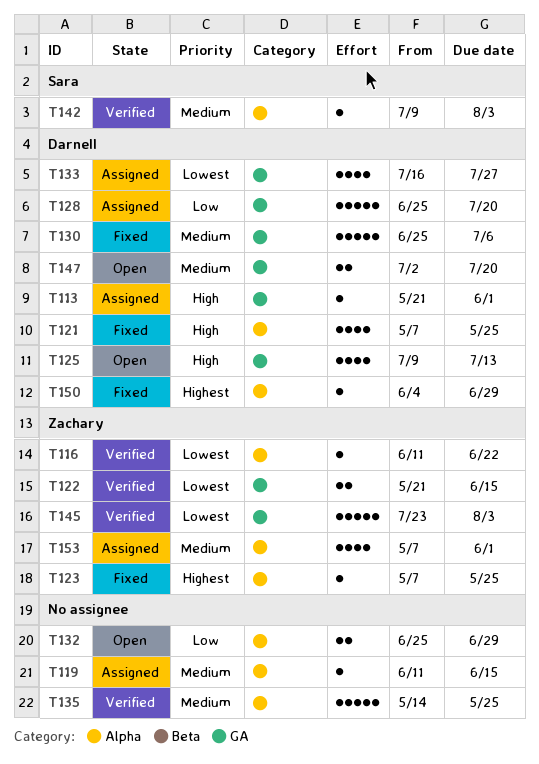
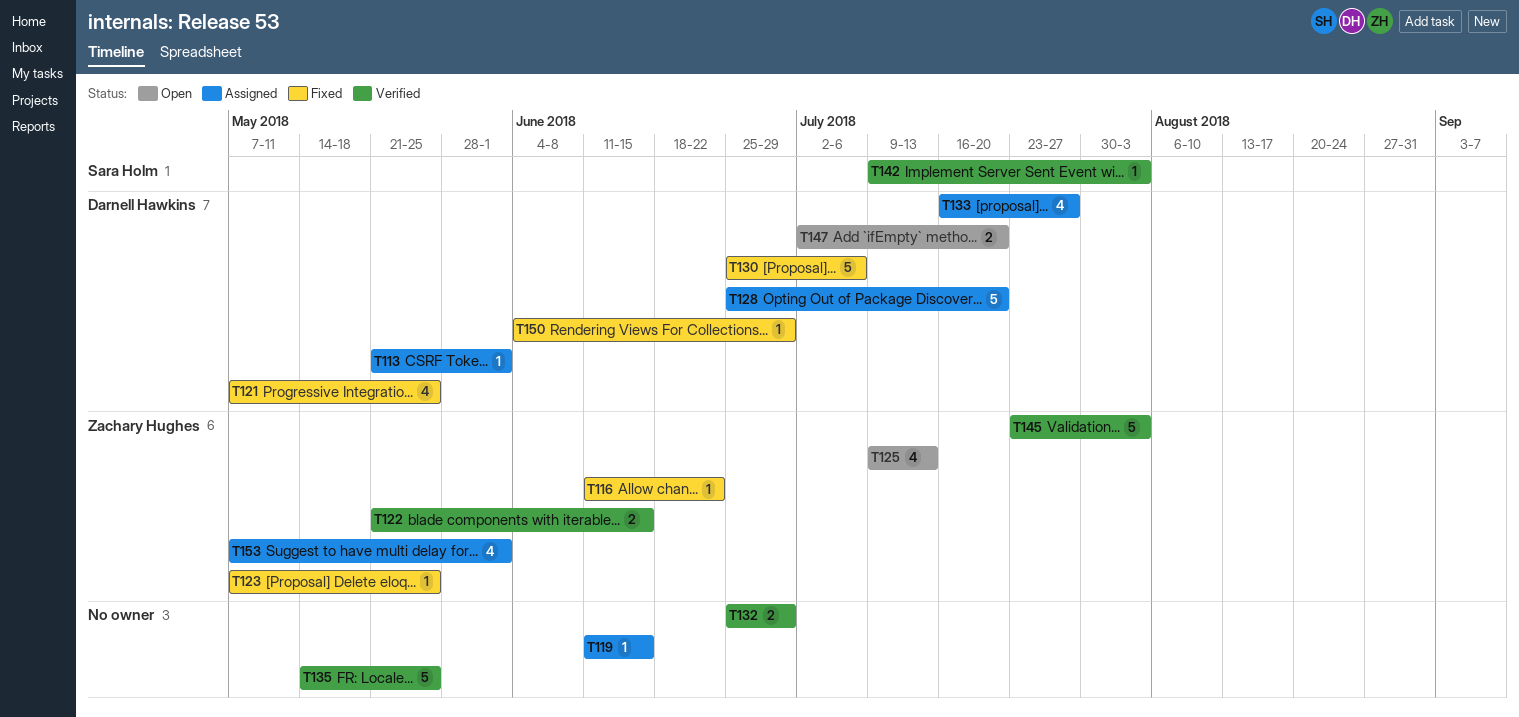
T116, status: Verified -> Fixed
T125, owner: Darnell Hawkins -> Zachary Hughes
T132, status: Open -> Verified

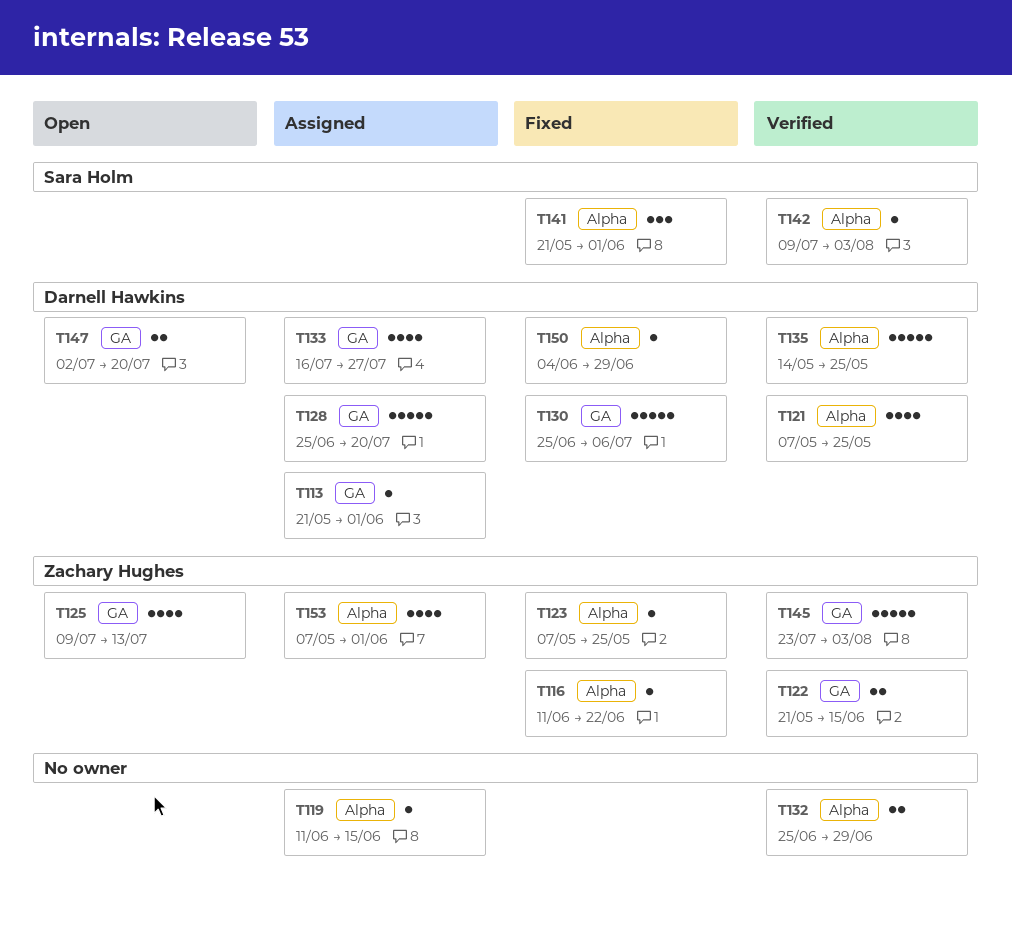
T121, status: Fixed -> Verified
T135, owner: none -> Darnell Hawkins
T141: none -> present

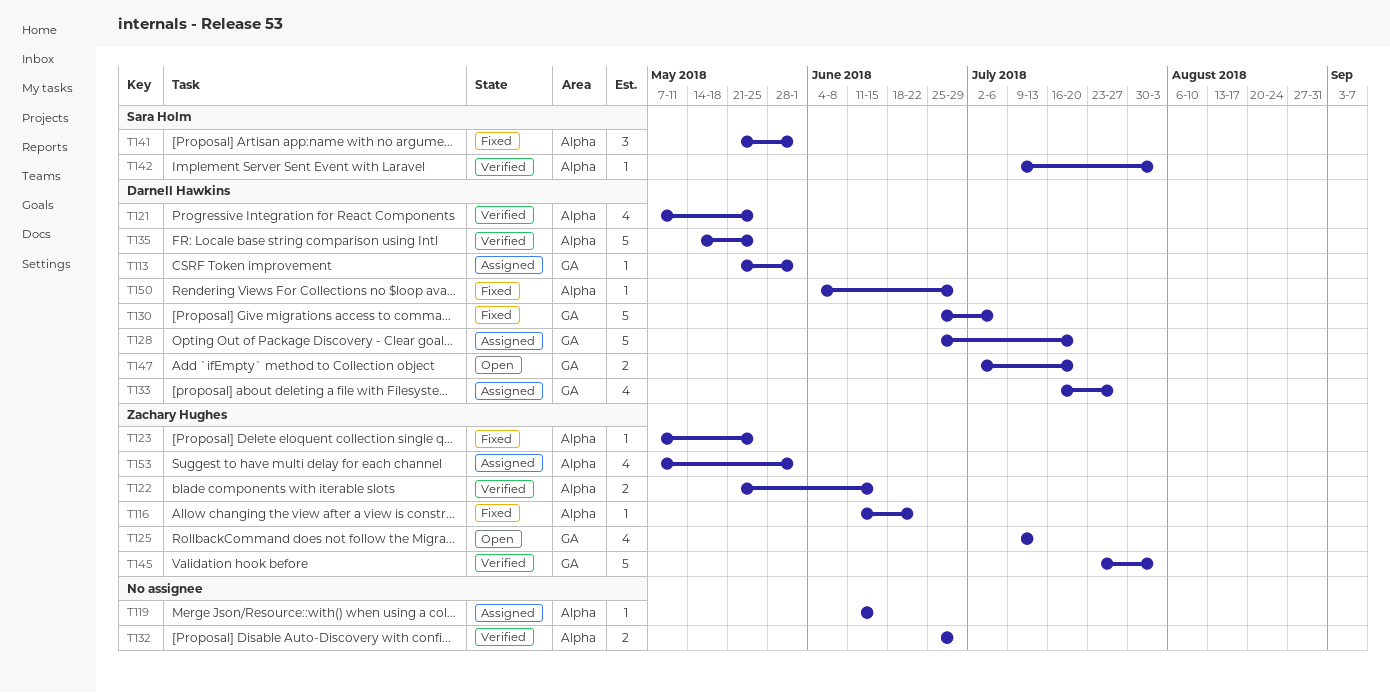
T122, label: GA -> Alpha

